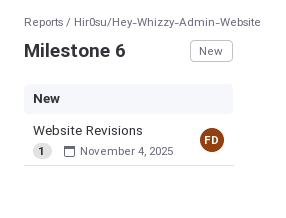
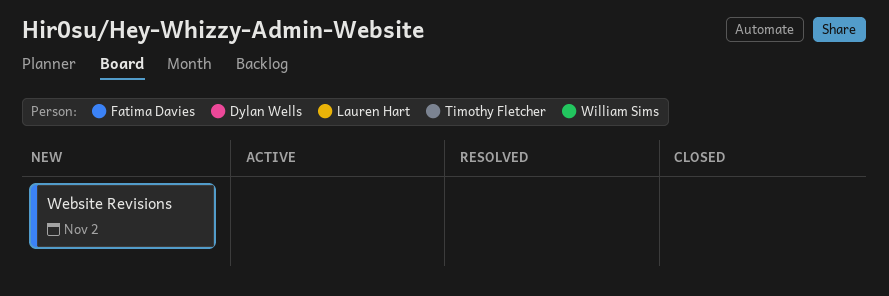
Website Revisions, due: Nov 4 -> Nov 2

